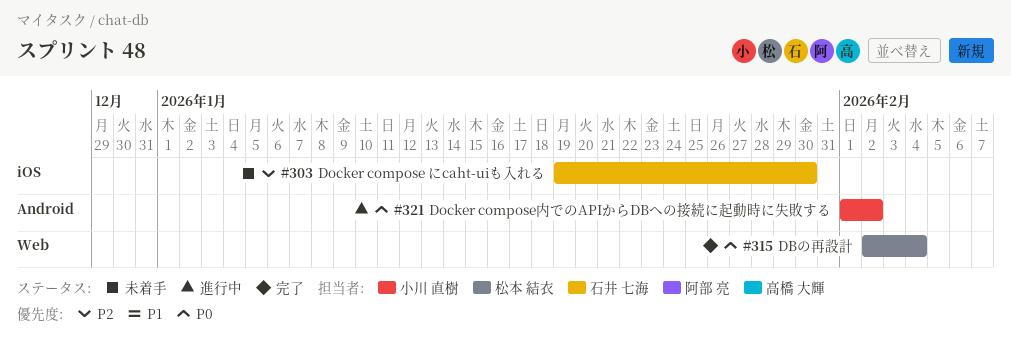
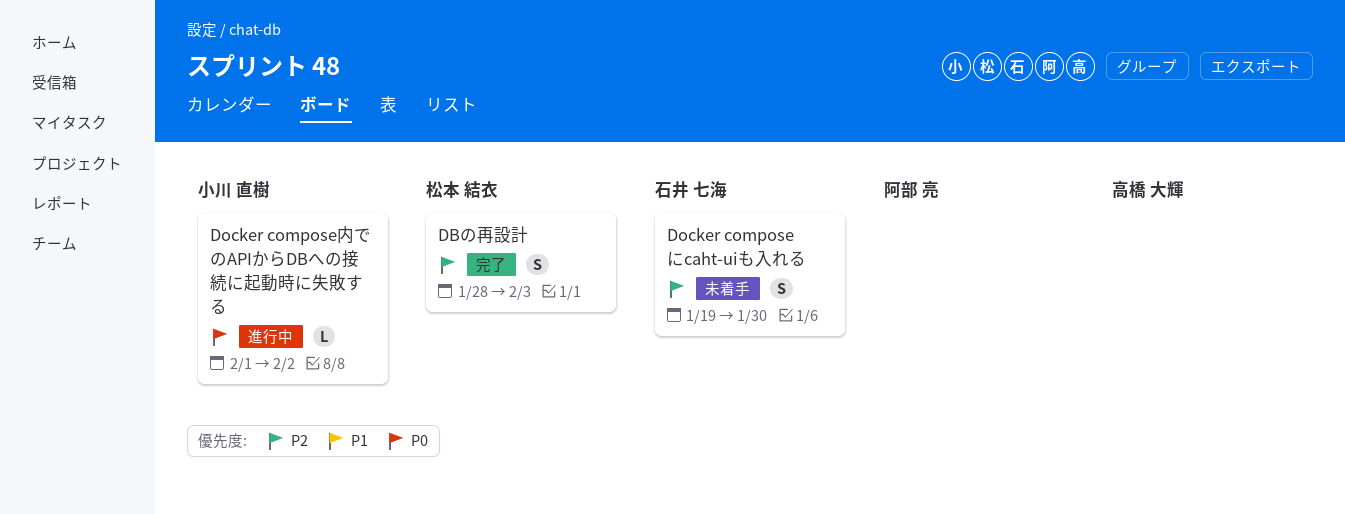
DBの再設計, priority: P0 -> P2
DBの再設計, start: Feb 2 -> Jan 28
DBの再設計, due: Feb 4 -> Feb 3

